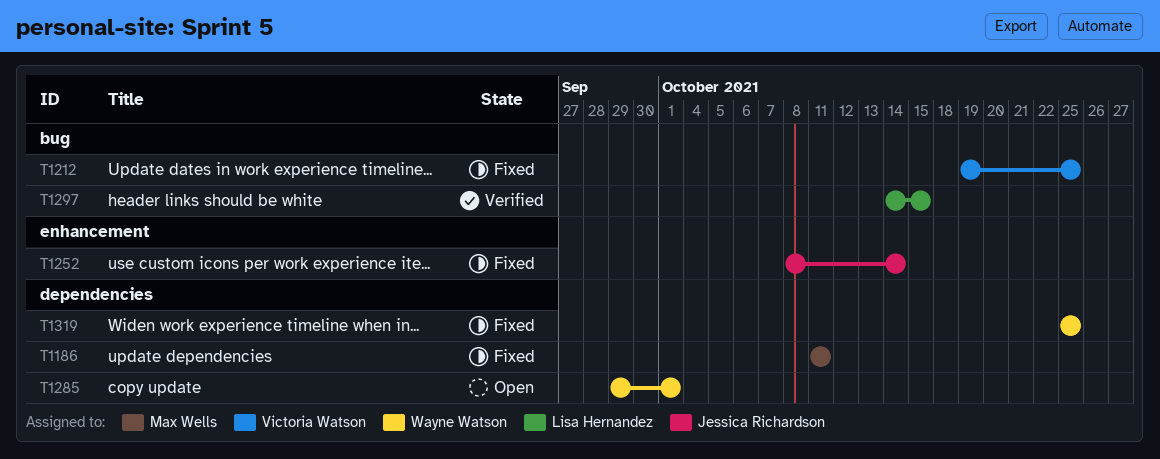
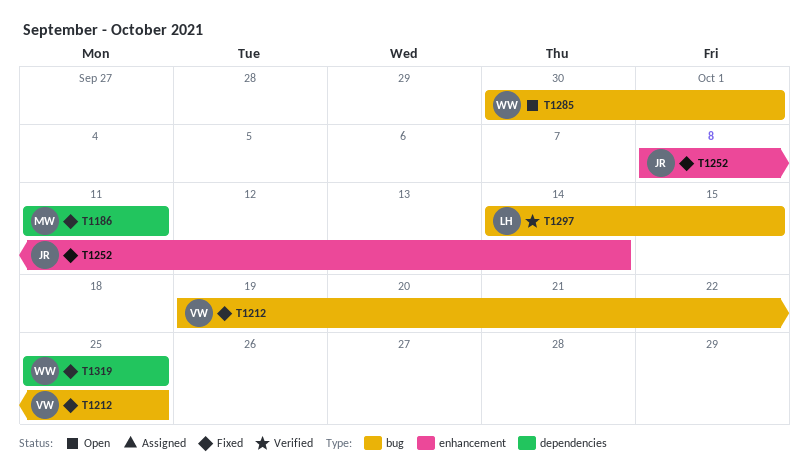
T1285, label: dependencies -> bug
T1285, start: Sep 29 -> Sep 30

